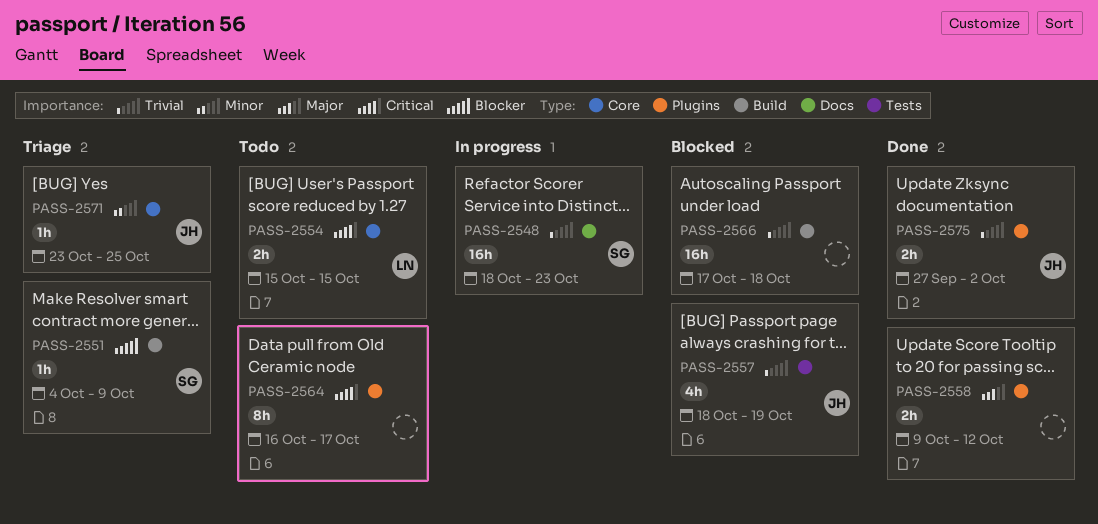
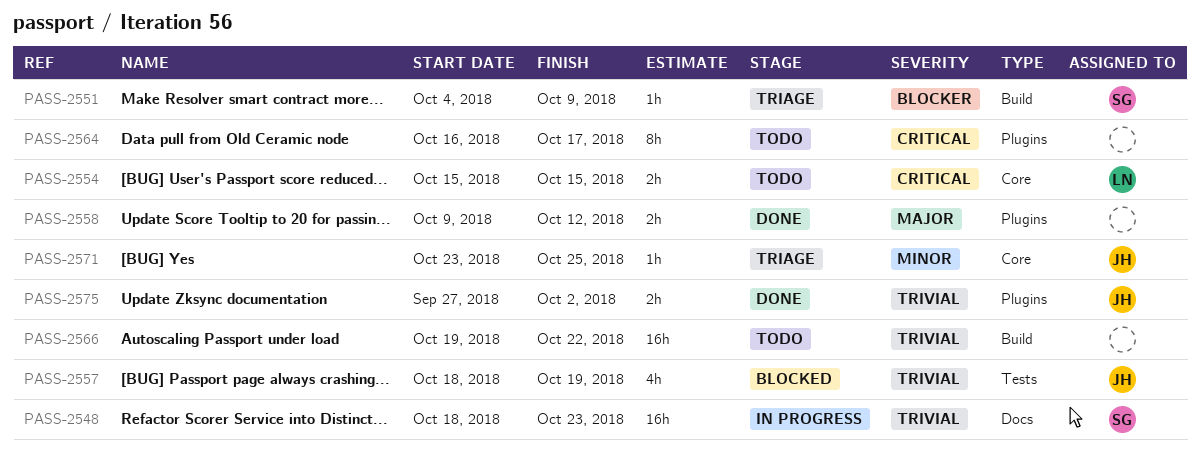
PASS-2566, status: Blocked -> Todo
PASS-2566, start: Oct 17 -> Oct 19
PASS-2566, due: Oct 18 -> Oct 22

